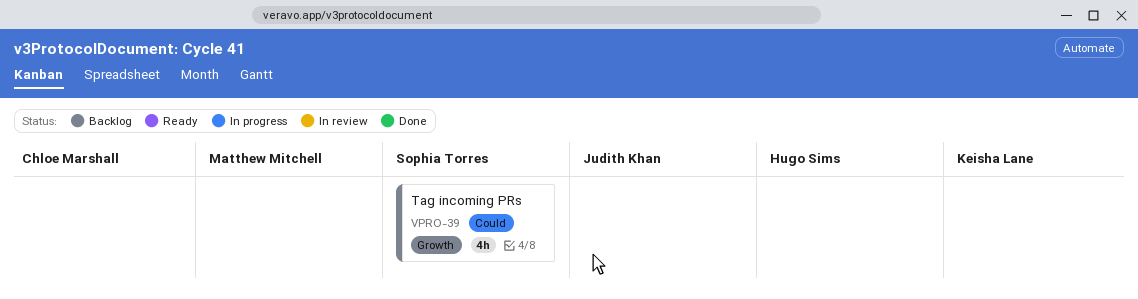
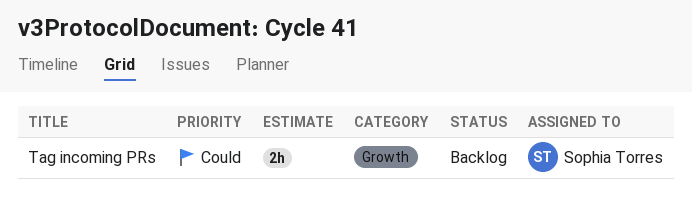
Tag incoming PRs, estimate: 4h -> 2h

